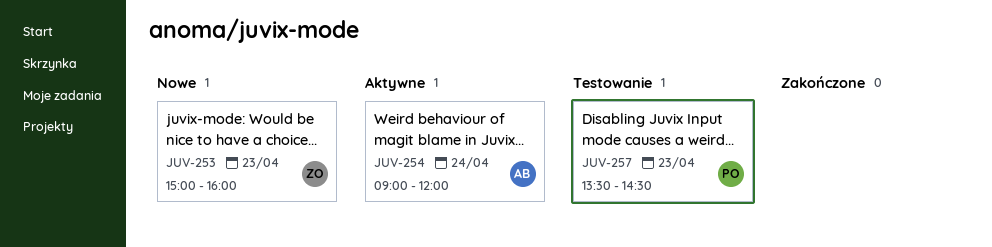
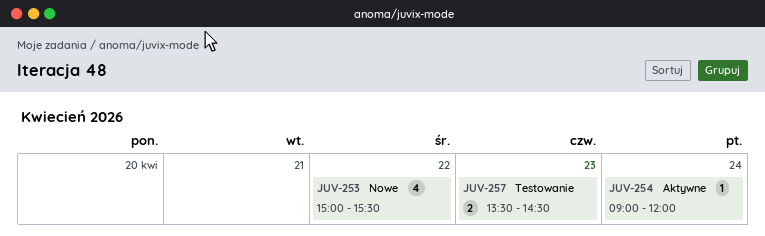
JUV-253, day: Apr 23 -> Apr 22
JUV-253, ends: 16:00 -> 15:30

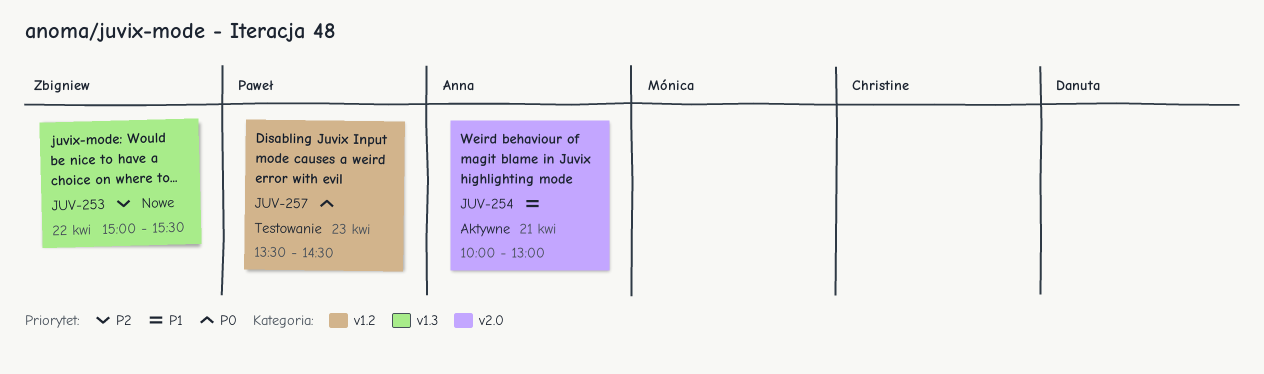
JUV-254, day: Apr 24 -> Apr 21
JUV-254, begins: 09:00 -> 10:00
JUV-254, ends: 12:00 -> 13:00

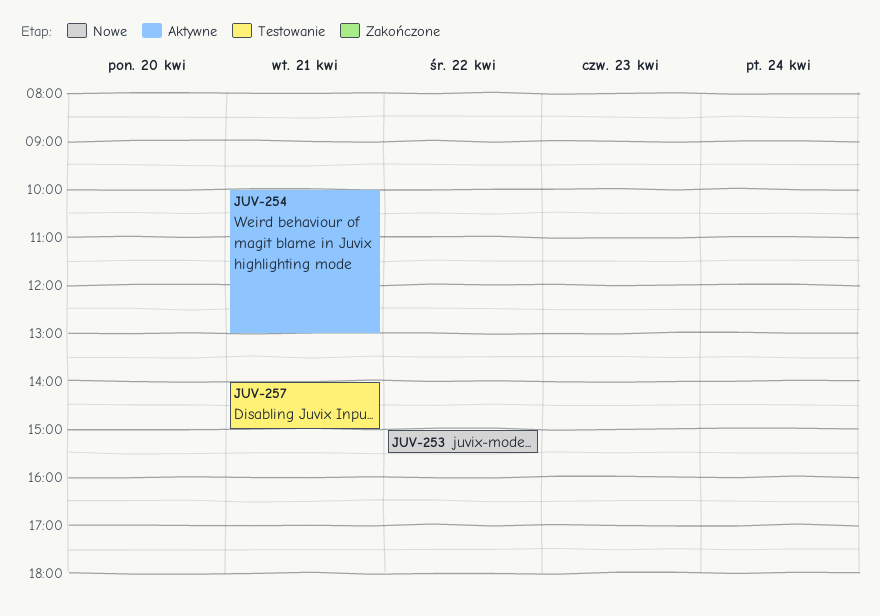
JUV-257, day: Apr 23 -> Apr 21
JUV-257, begins: 13:30 -> 14:00
JUV-257, ends: 14:30 -> 15:00

